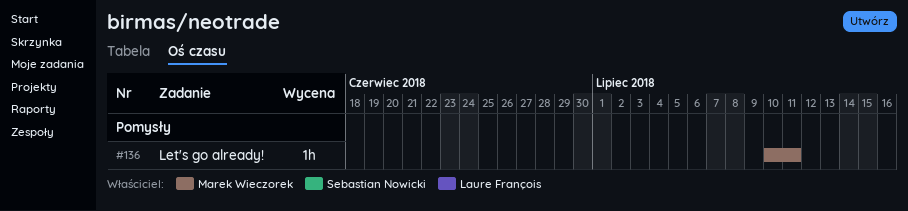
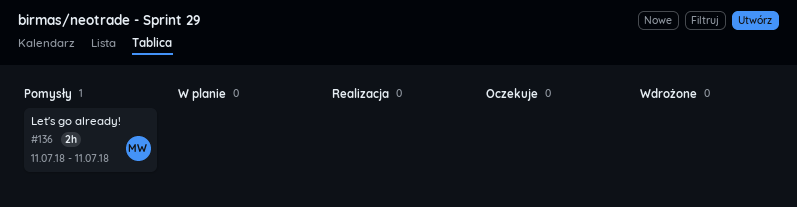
#136, estimate: 1h -> 2h
#136, start: Jul 10 -> Jul 11

